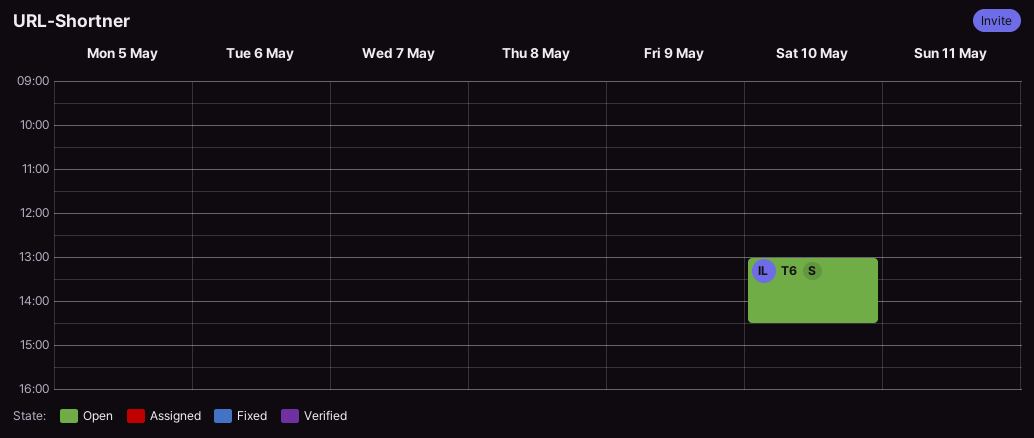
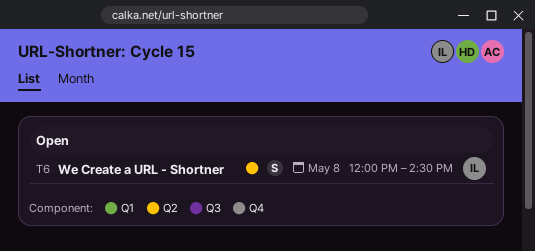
T6, day: May 10 -> May 8
T6, begins: 13:00 -> 12:00

